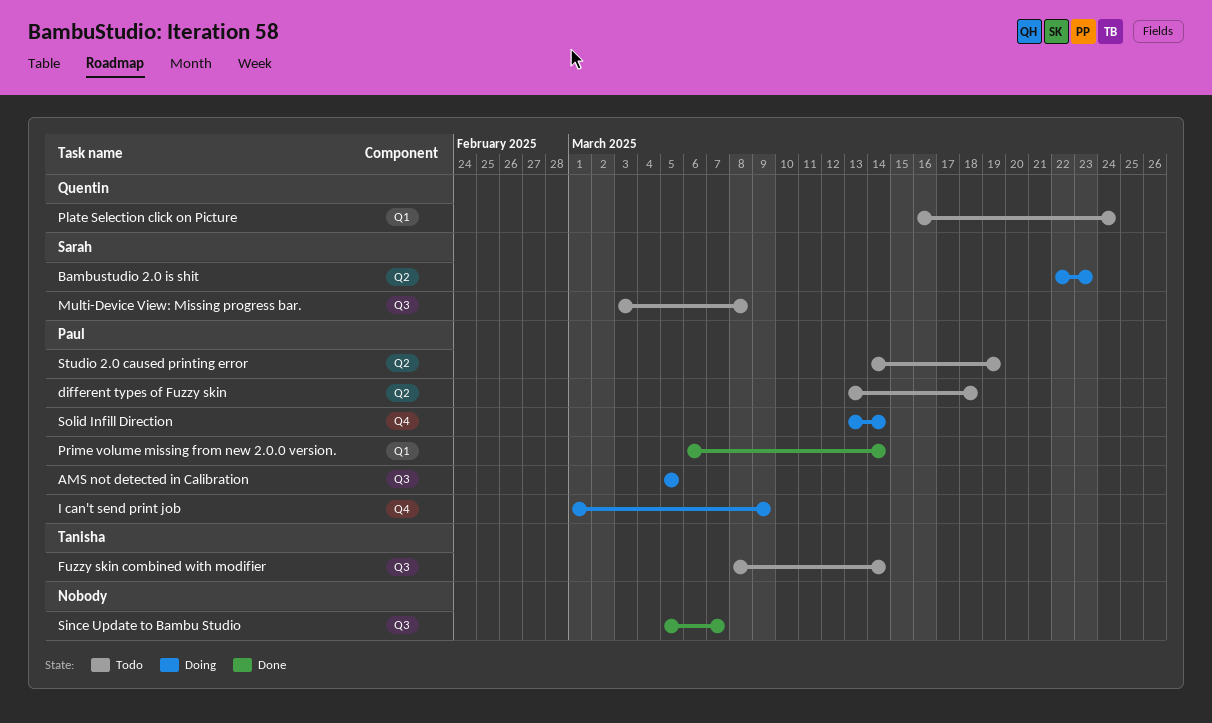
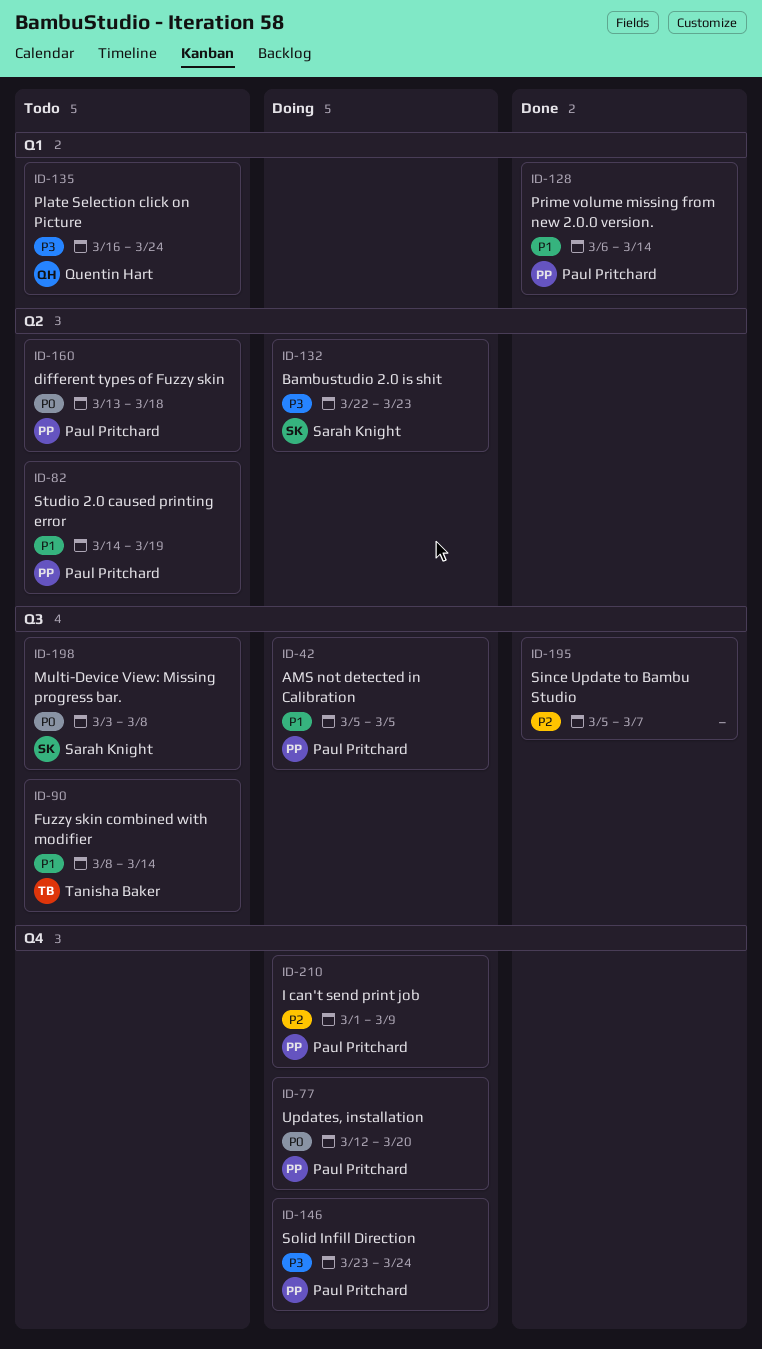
Solid Infill Direction, start: Mar 13 -> Mar 23
Solid Infill Direction, due: Mar 14 -> Mar 24
Updates, installation: none -> present

